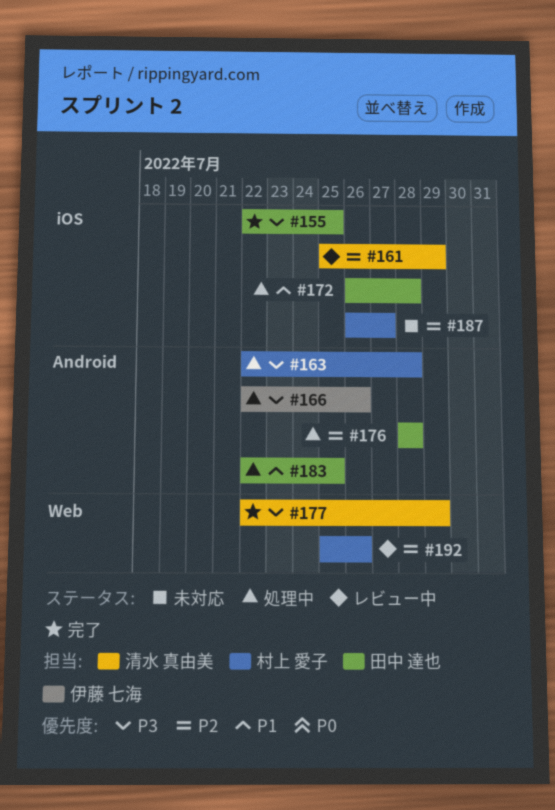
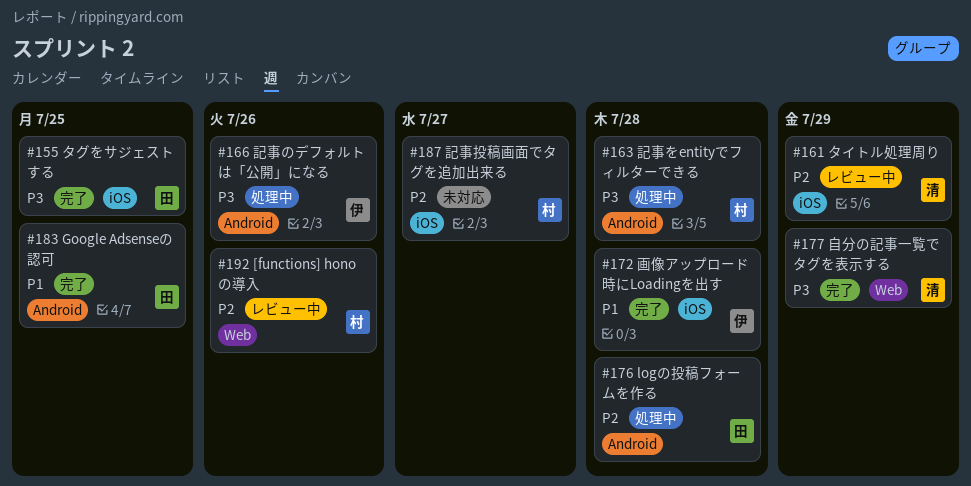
#172, status: 処理中 -> 完了
#172, owner: 田中 達也 -> 伊藤 七海
#183, status: 処理中 -> 完了

